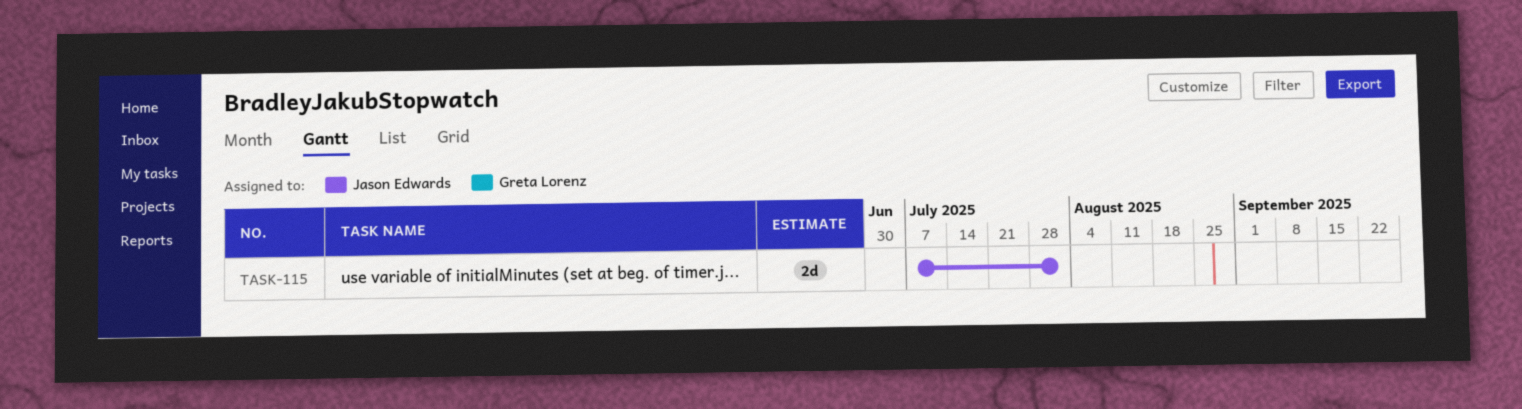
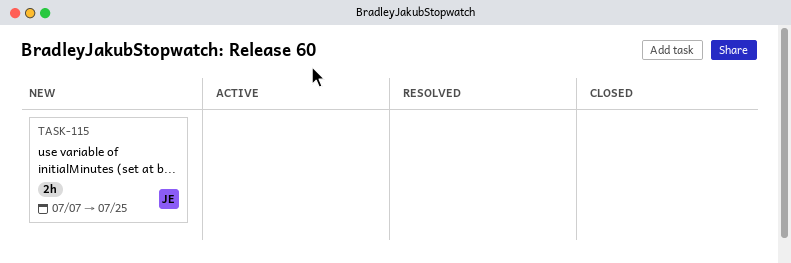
TASK-115, estimate: 2d -> 2h
TASK-115, due: Aug 1 -> Jul 25

